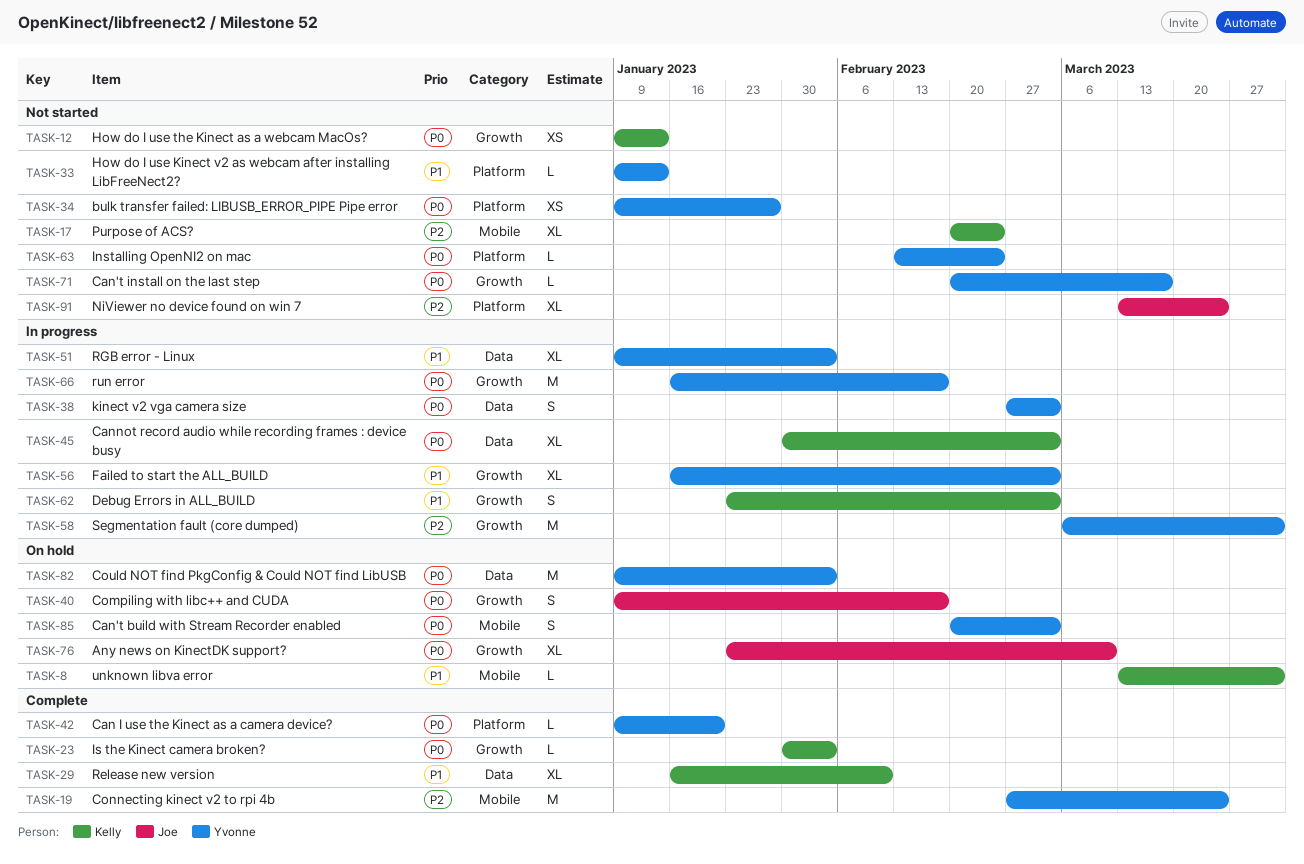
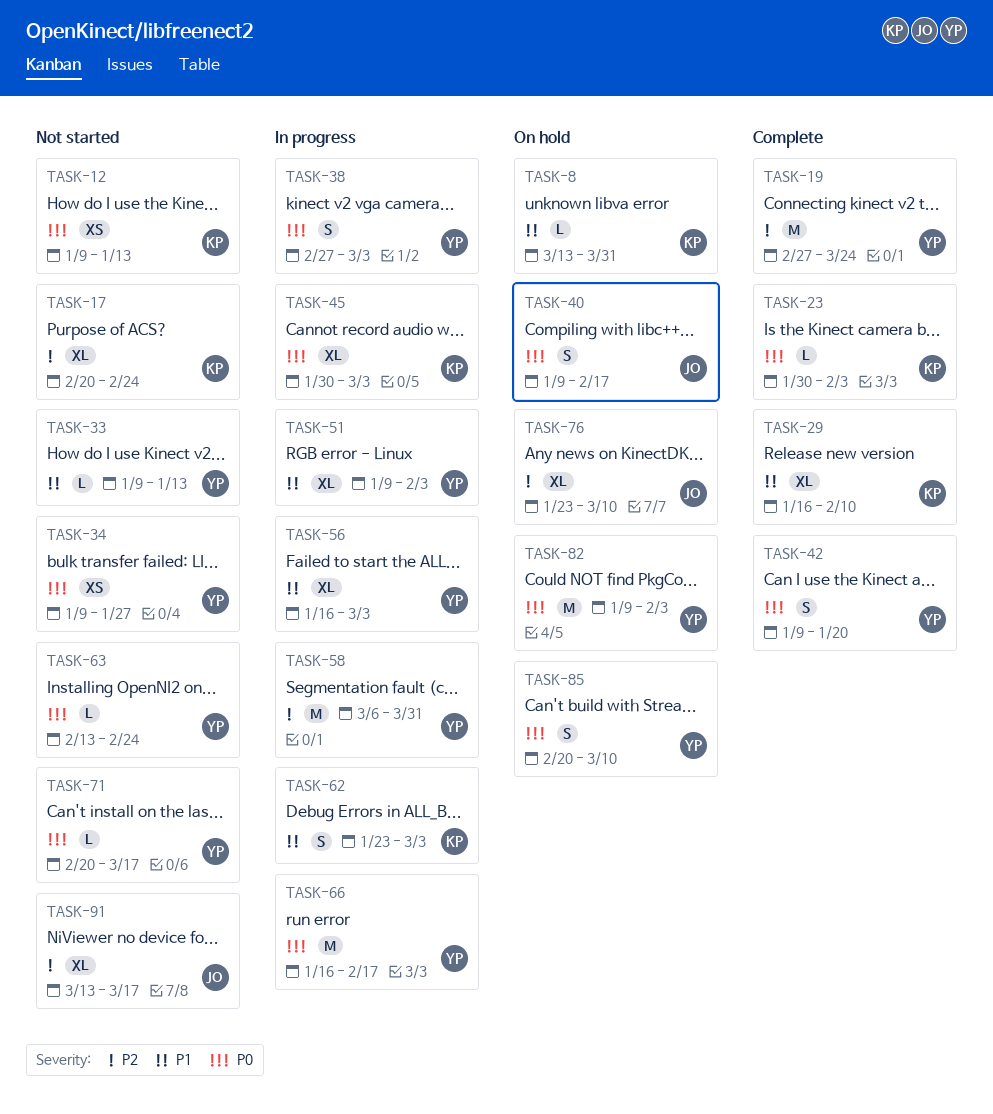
TASK-42, estimate: L -> S
TASK-76, priority: P0 -> P2
TASK-85, due: Mar 3 -> Mar 10
TASK-91, due: Mar 24 -> Mar 17

